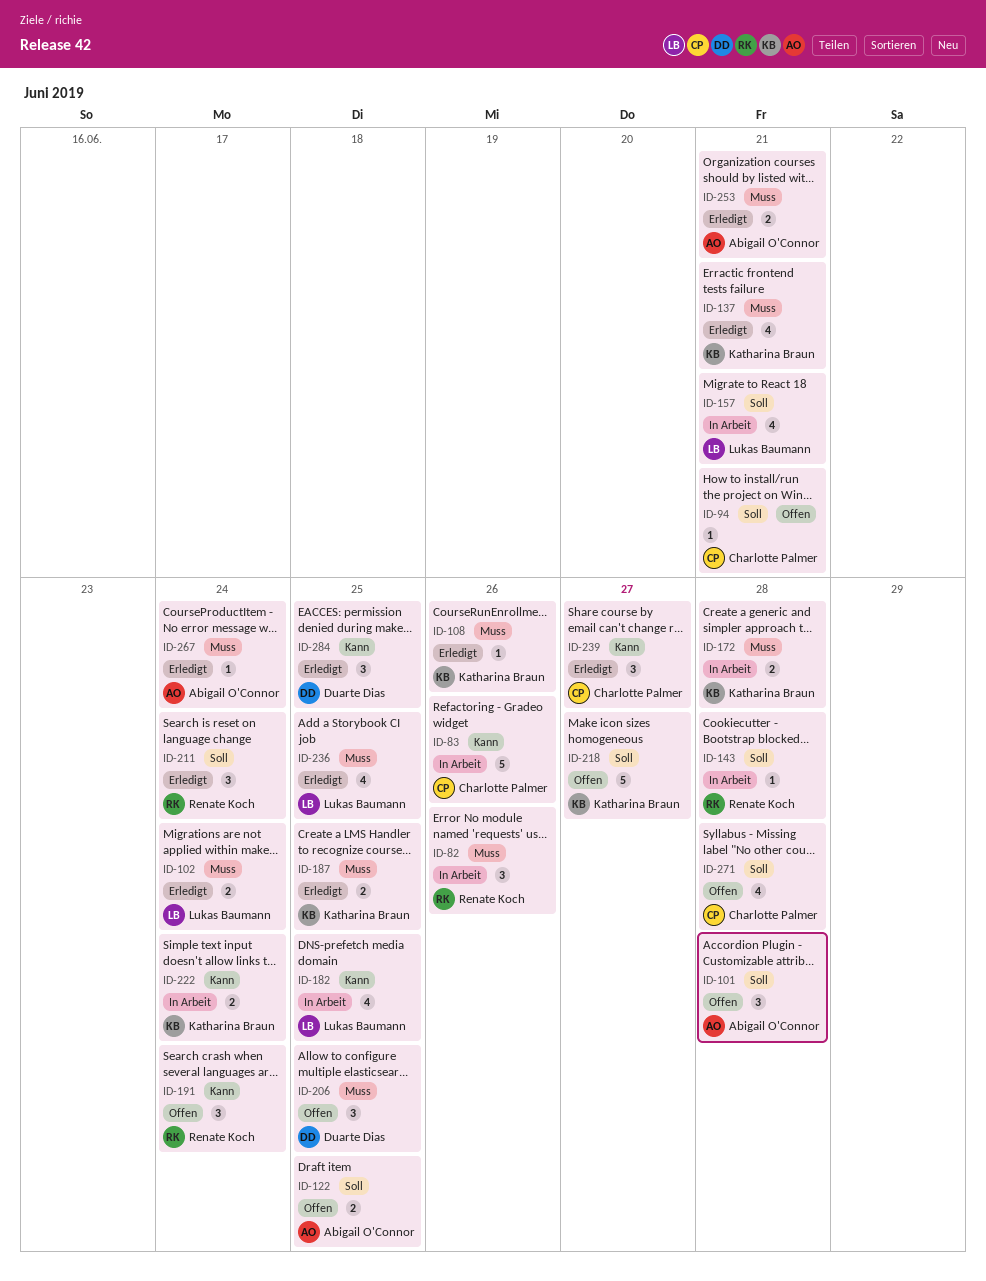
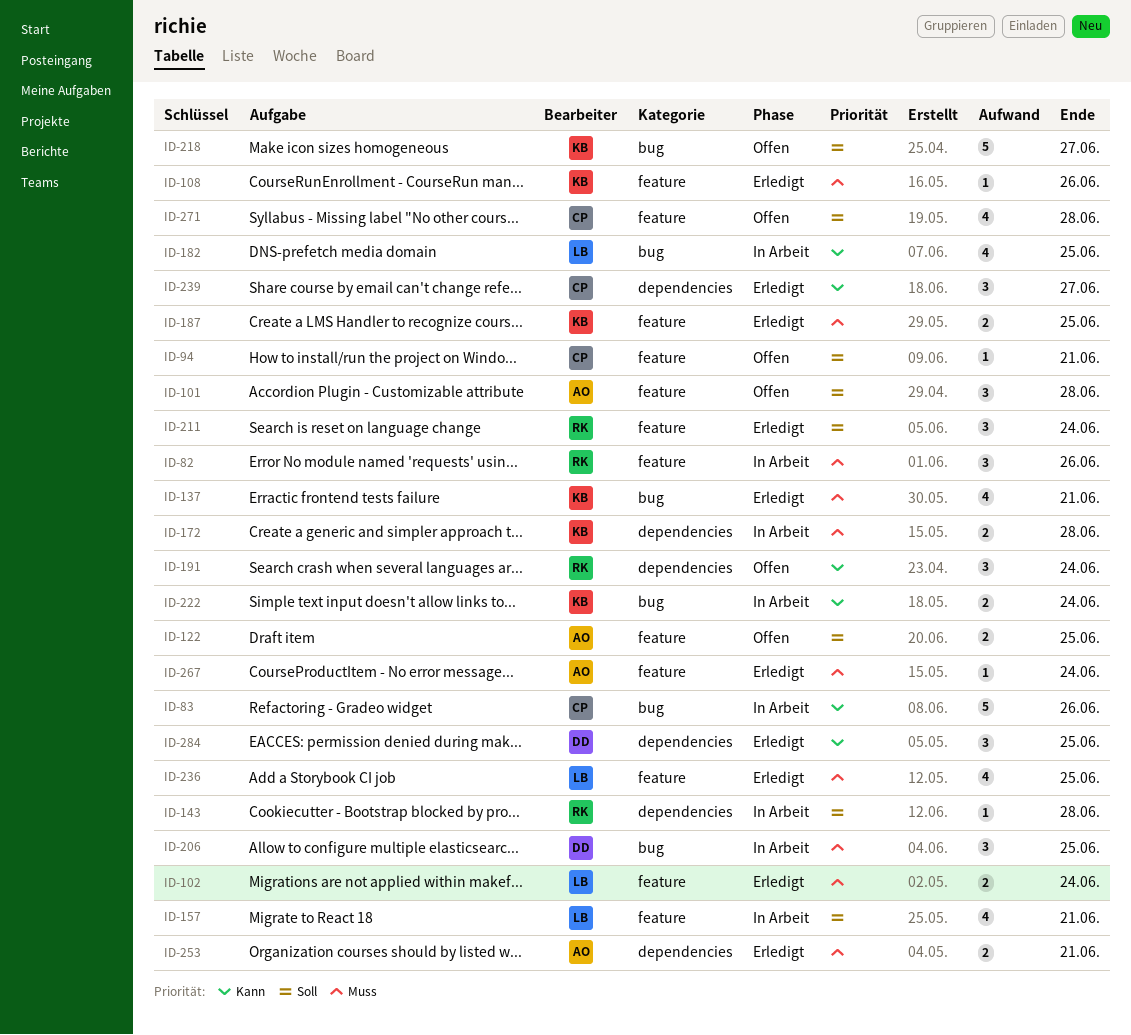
ID-206, status: Offen -> In Arbeit

